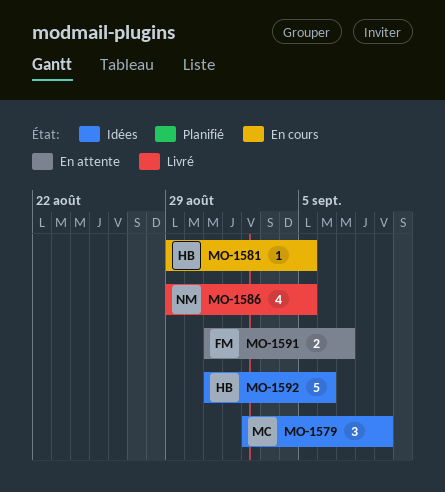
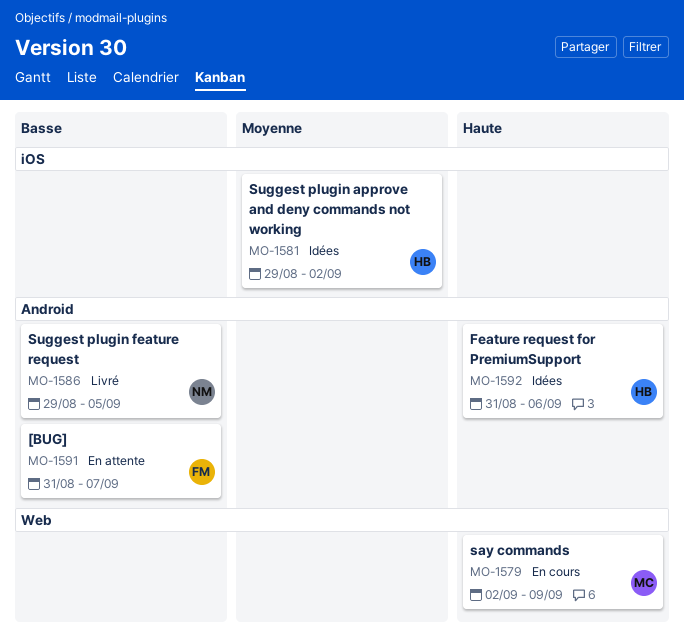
MO-1579, status: Idées -> En cours
MO-1581, status: En cours -> Idées
MO-1581, due: Sep 5 -> Sep 2

